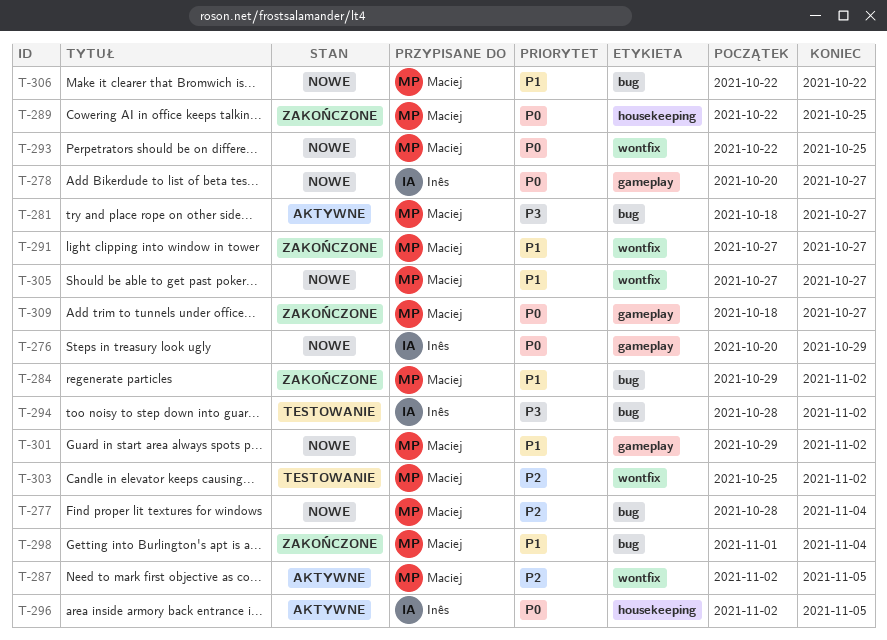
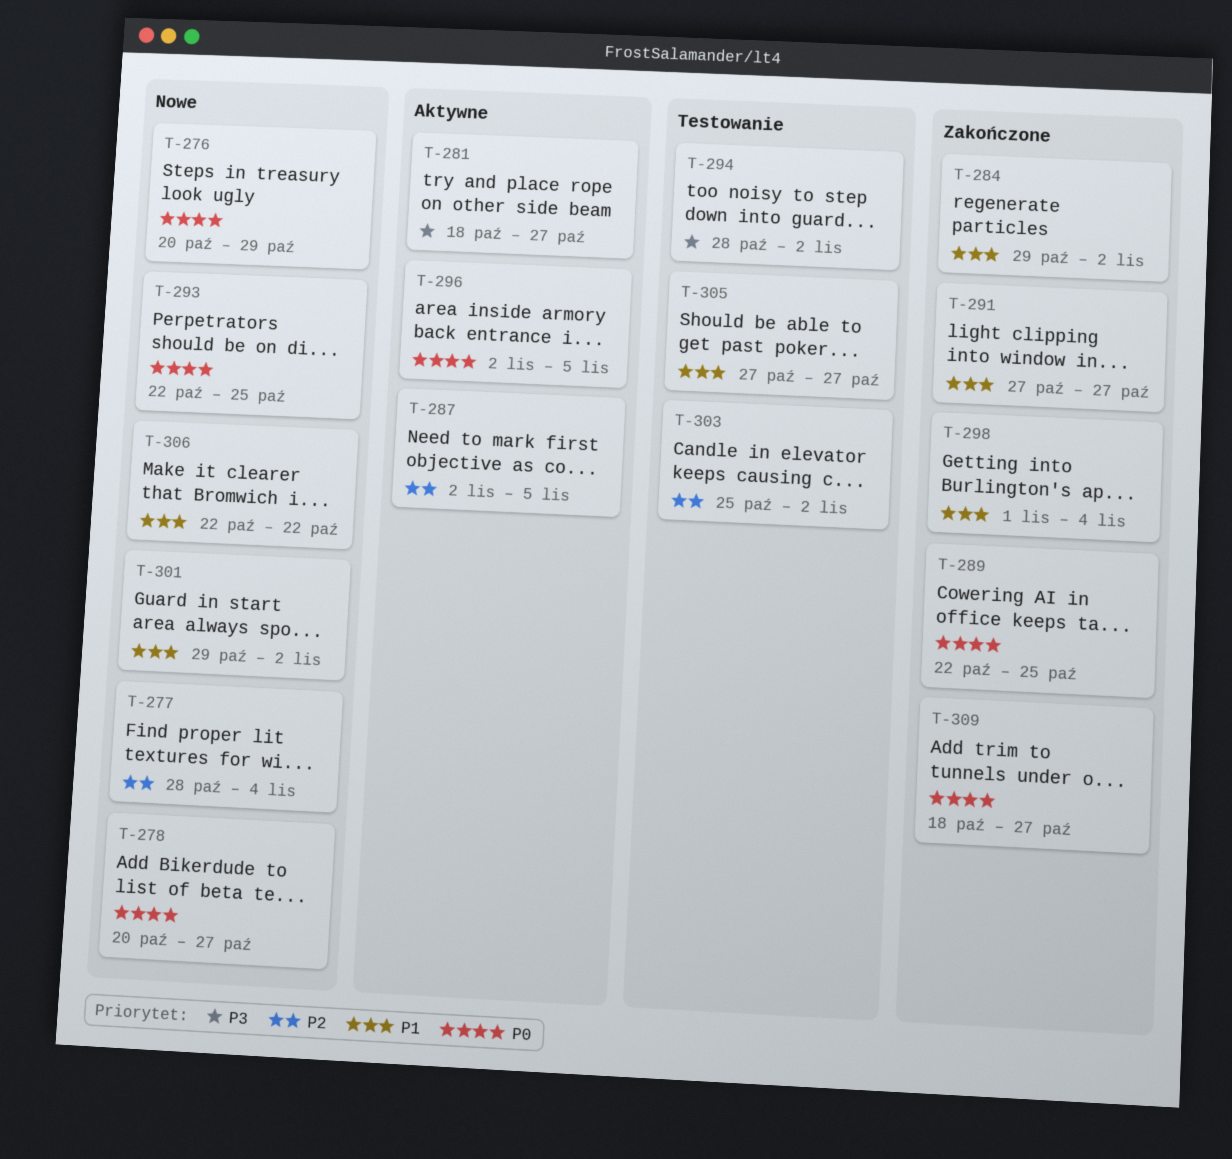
T-305, status: Nowe -> Testowanie

